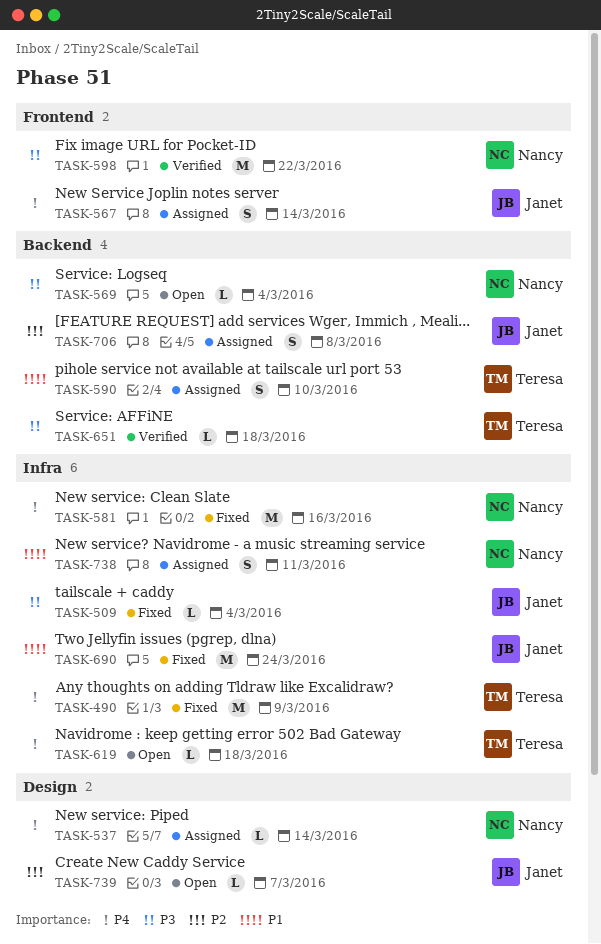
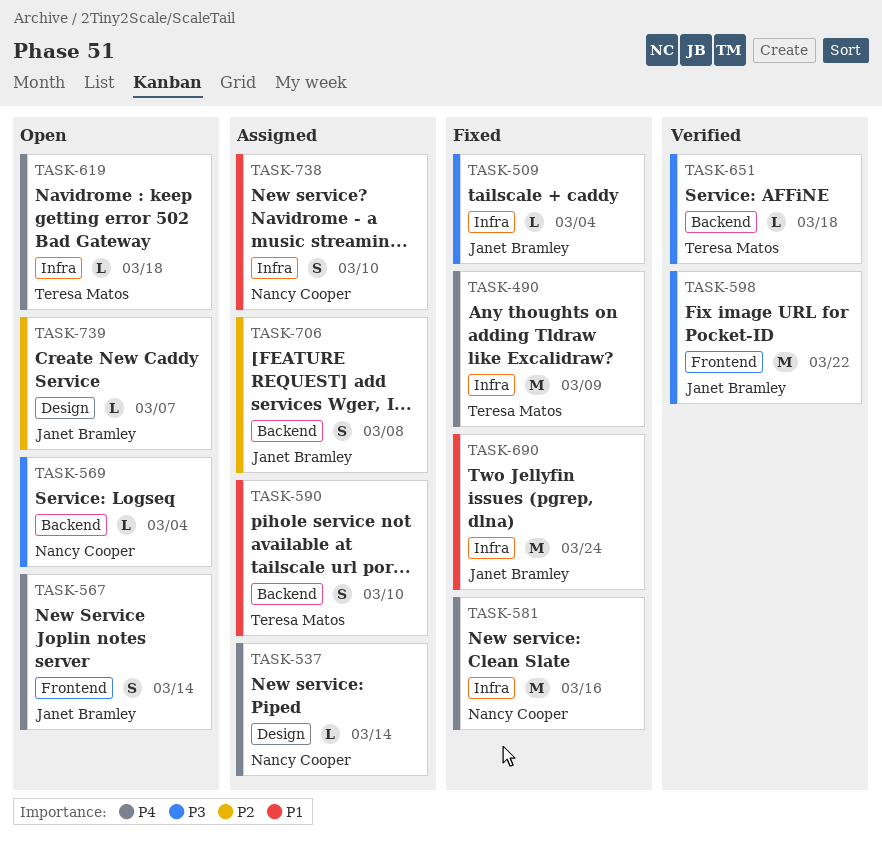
TASK-567, status: Assigned -> Open
TASK-598, owner: Nancy Cooper -> Janet Bramley
TASK-738, due: Mar 11 -> Mar 10

